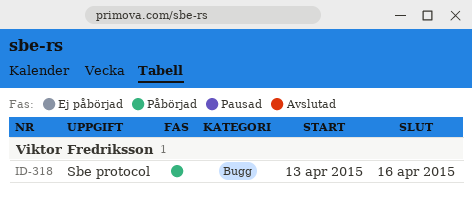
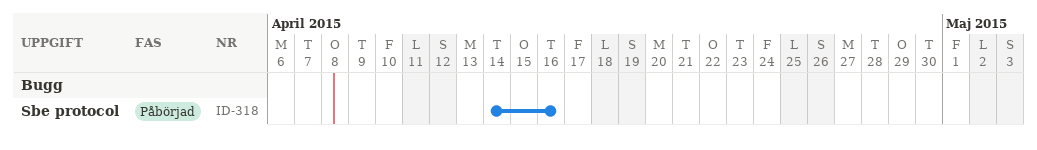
ID-318, start: Apr 13 -> Apr 14

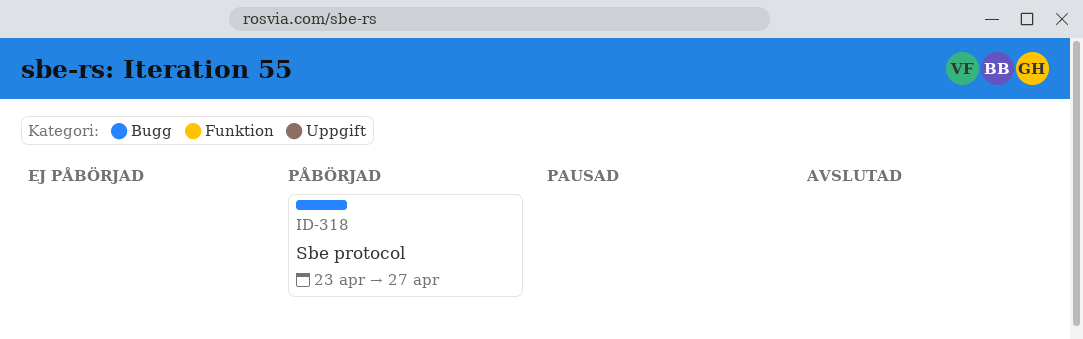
ID-318, start: Apr 14 -> Apr 23
ID-318, due: Apr 16 -> Apr 27

